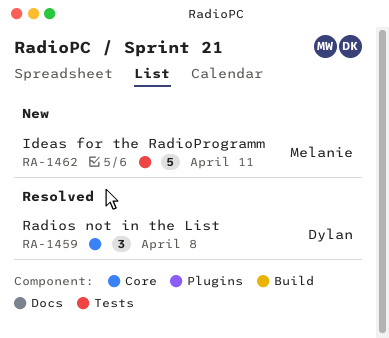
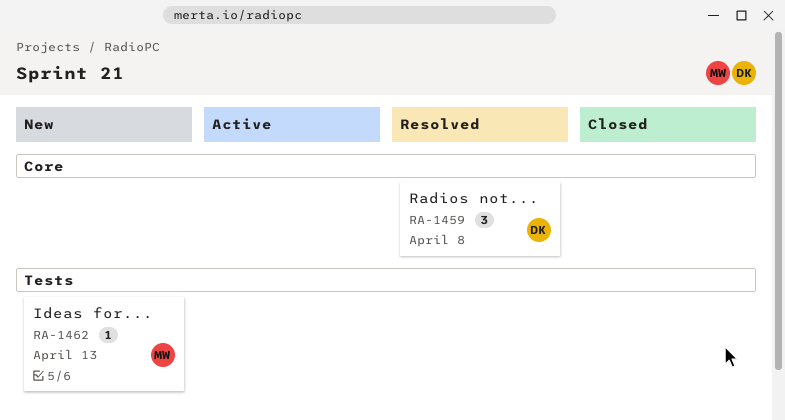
RA-1462, estimate: 5 -> 1
RA-1462, due: Apr 11 -> Apr 13

